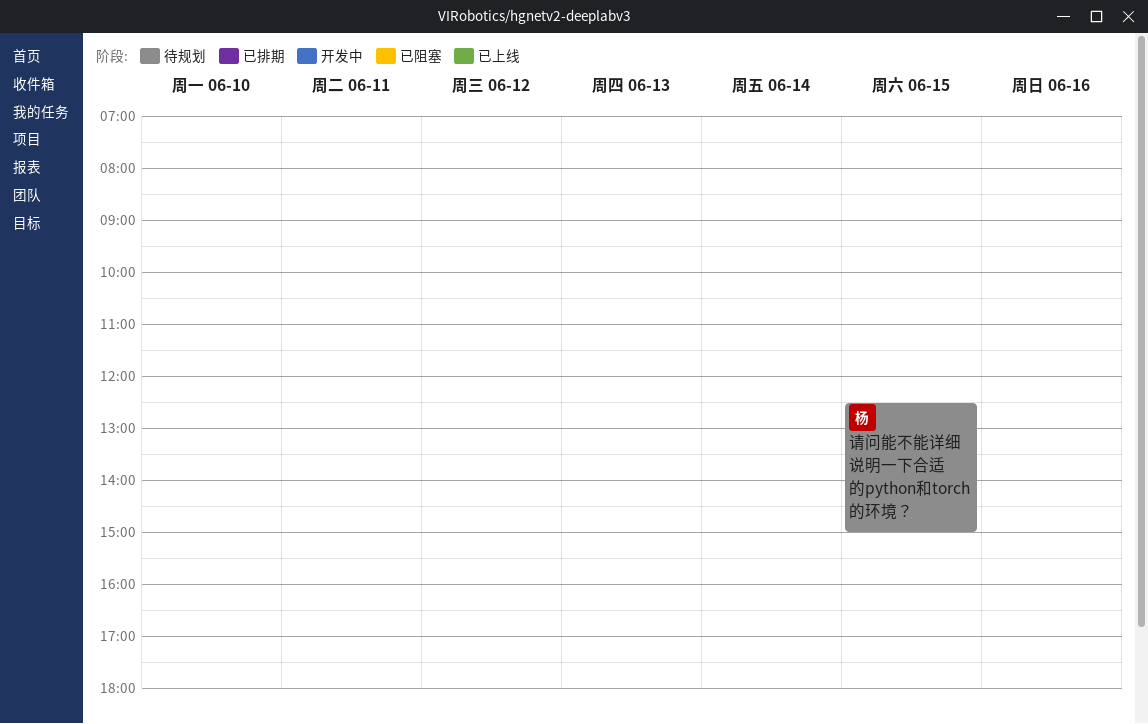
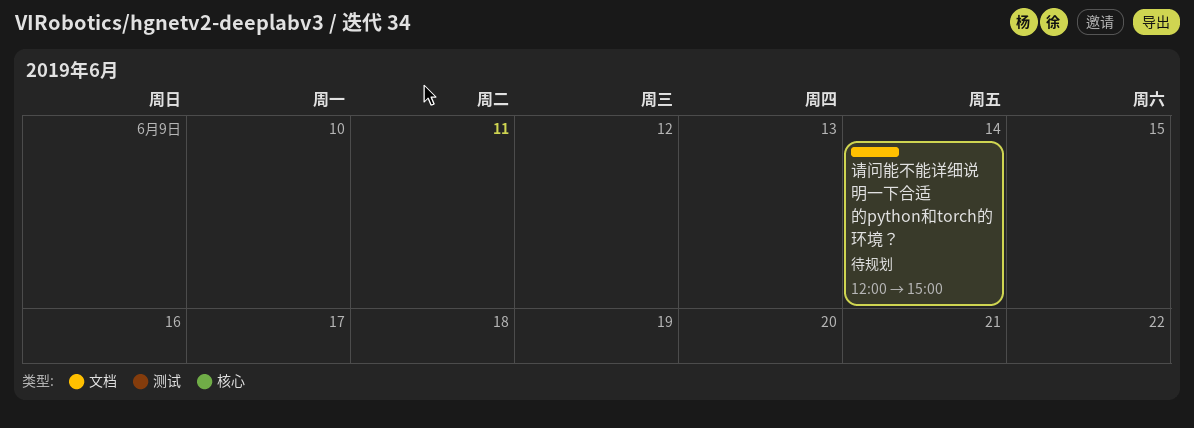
请问能不能详细说明一下合适的python和torch的环境？, day: Jun 15 -> Jun 14
请问能不能详细说明一下合适的python和torch的环境？, begins: 12:30 -> 12:00

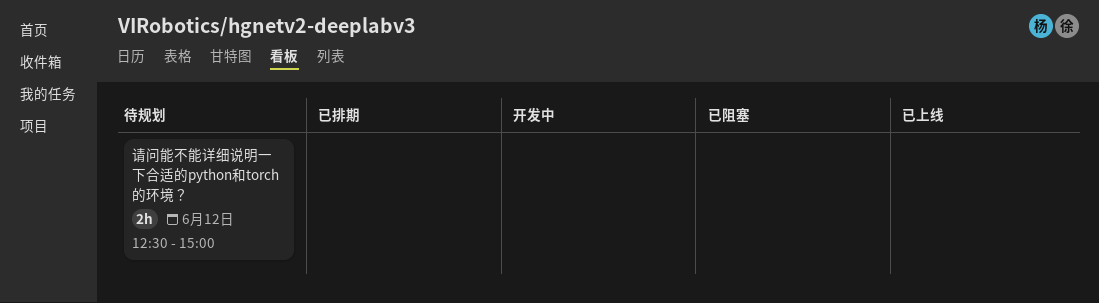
请问能不能详细说明一下合适的python和torch的环境？, day: Jun 14 -> Jun 12
请问能不能详细说明一下合适的python和torch的环境？, begins: 12:00 -> 12:30

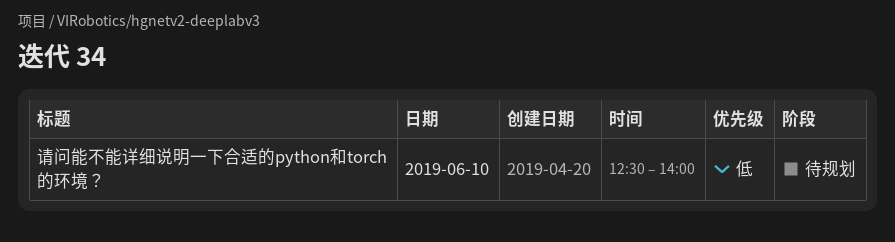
请问能不能详细说明一下合适的python和torch的环境？, day: Jun 12 -> Jun 10
请问能不能详细说明一下合适的python和torch的环境？, ends: 15:00 -> 14:00

